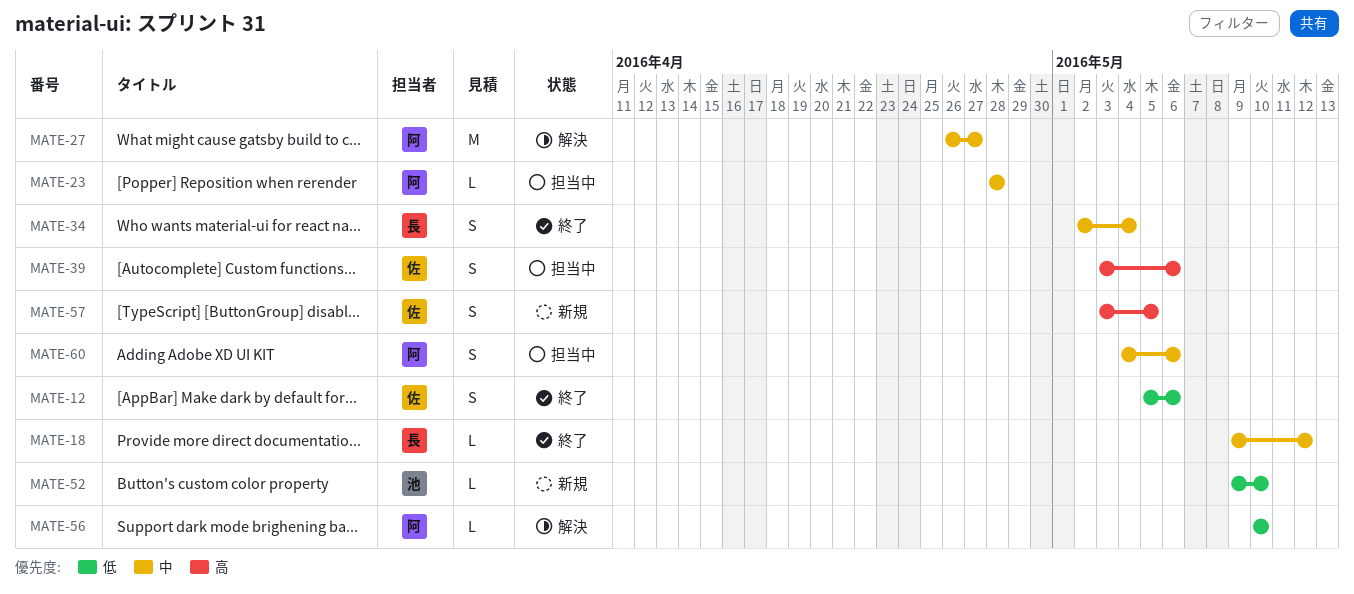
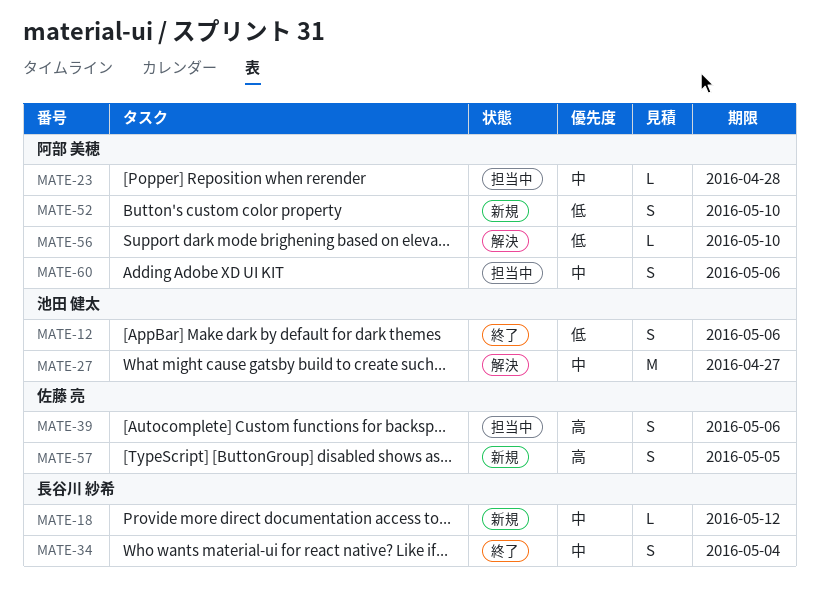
MATE-12, owner: 佐藤 亮 -> 池田 健太
MATE-18, status: 終了 -> 新規
MATE-27, owner: 阿部 美穂 -> 池田 健太
MATE-52, owner: 池田 健太 -> 阿部 美穂
MATE-52, estimate: L -> S

